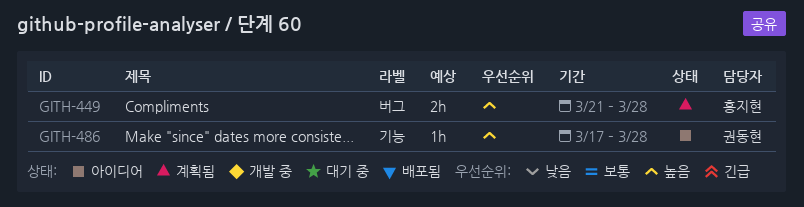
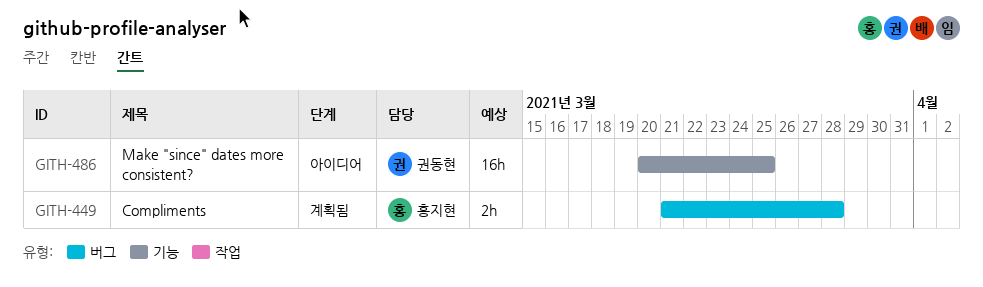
GITH-486, estimate: 1h -> 16h
GITH-486, start: Mar 17 -> Mar 20
GITH-486, due: Mar 28 -> Mar 25

